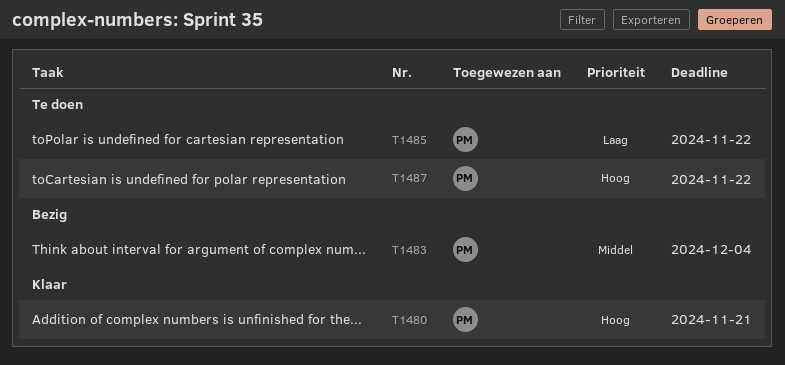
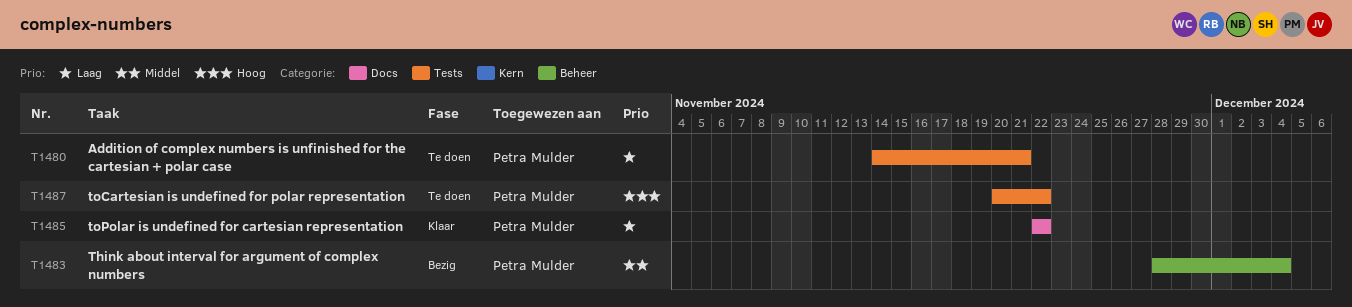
T1480, status: Klaar -> Te doen
T1480, priority: Hoog -> Laag
T1485, status: Te doen -> Klaar

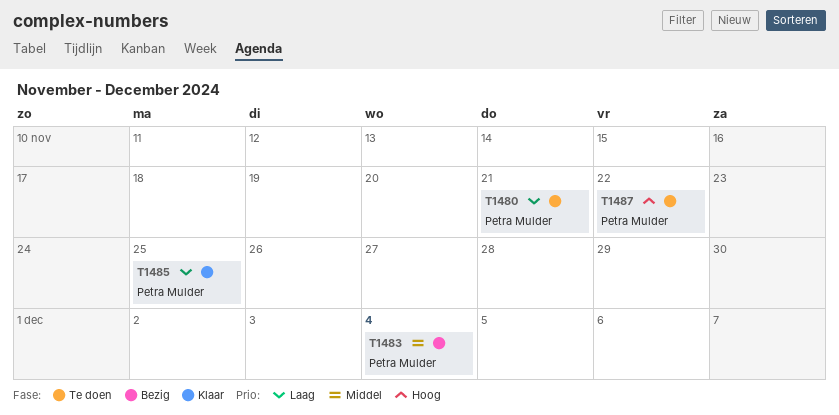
T1485, due: Nov 22 -> Nov 25

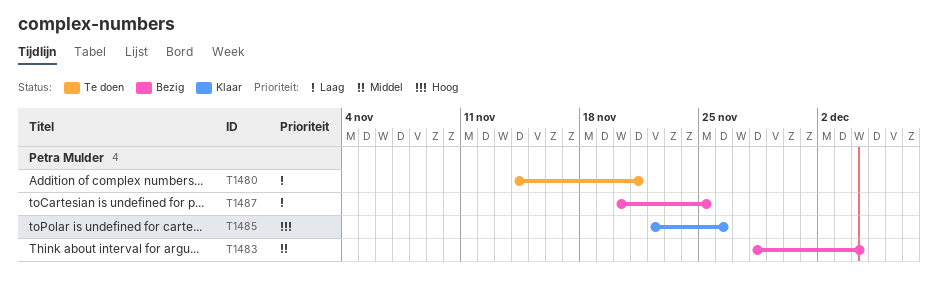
T1485, priority: Laag -> Hoog
T1485, due: Nov 25 -> Nov 26
T1487, status: Te doen -> Bezig
T1487, priority: Hoog -> Laag
T1487, due: Nov 22 -> Nov 25

